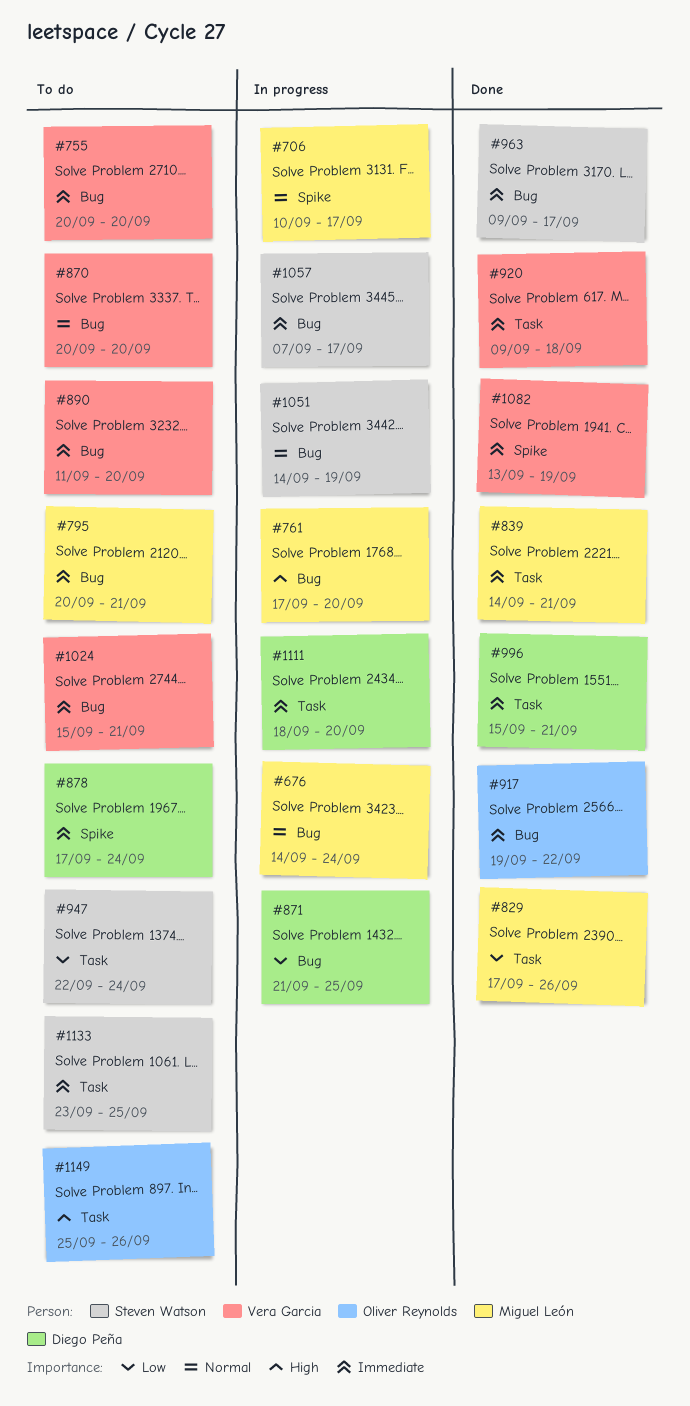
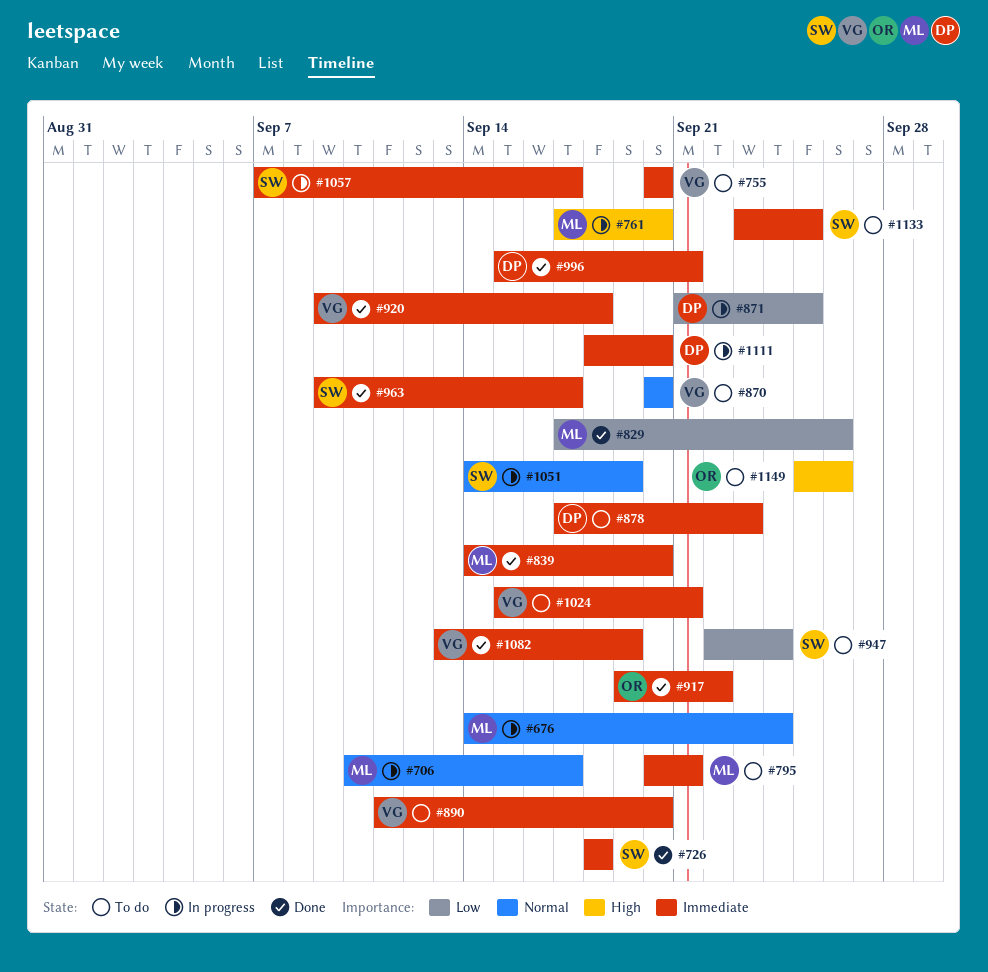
#726: none -> present
#839, due: Sep 21 -> Sep 20
#878, due: Sep 24 -> Sep 23

